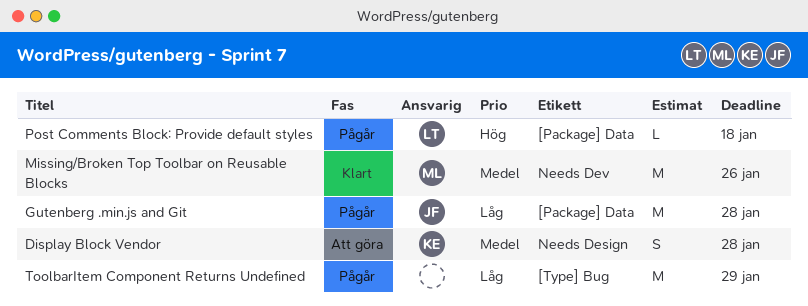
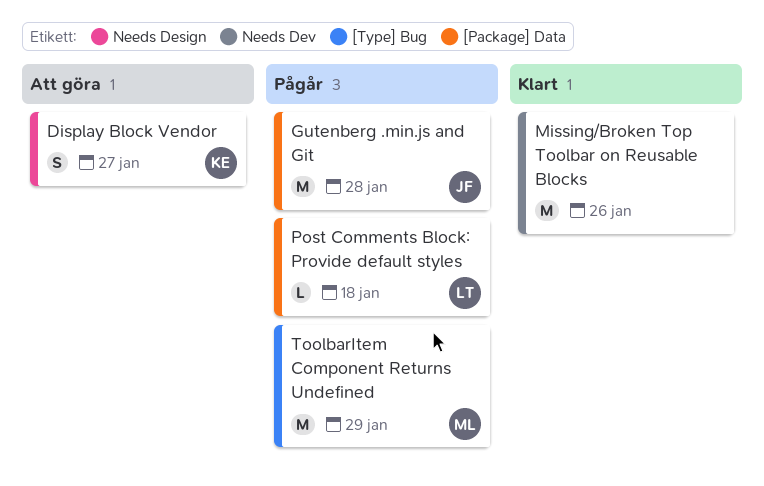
Display Block Vendor, due: Jan 28 -> Jan 27
Missing/Broken Top Toolbar on Reusable Blocks, owner: ML -> none
ToolbarItem Component Returns Undefined, owner: none -> ML

